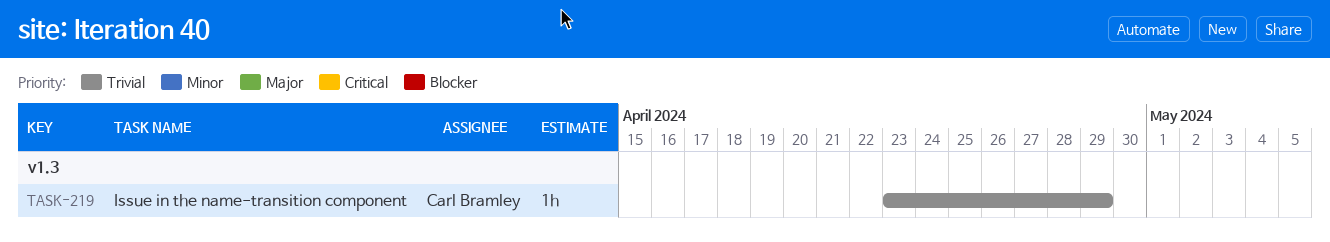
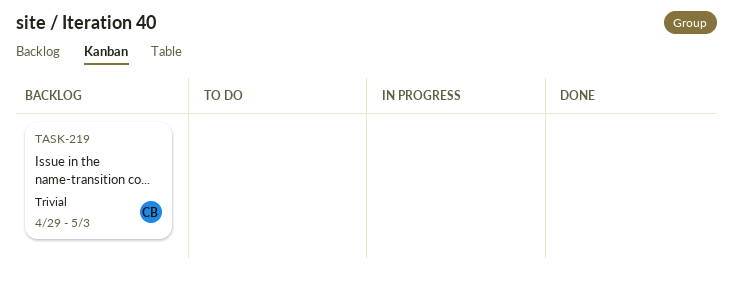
TASK-219, start: Apr 23 -> Apr 29
TASK-219, due: Apr 29 -> May 3

